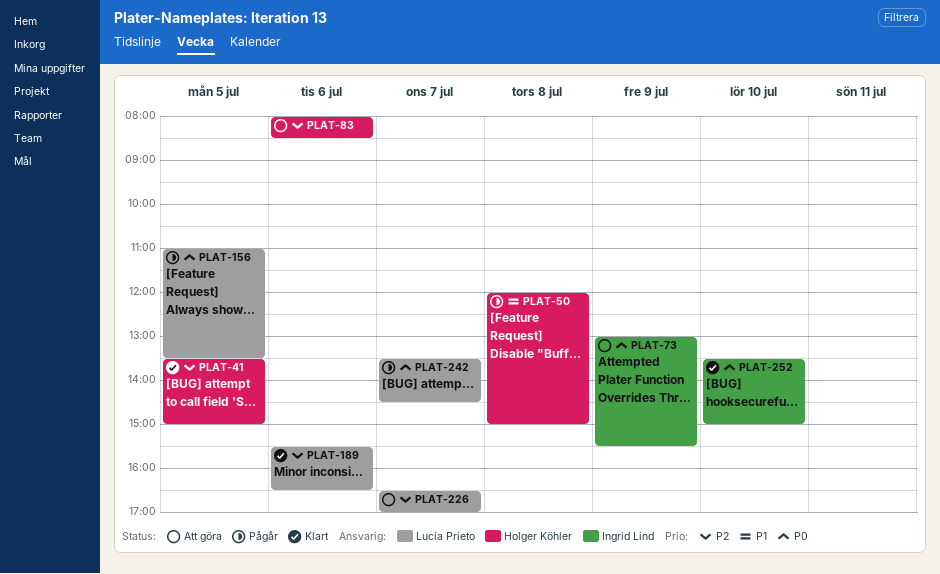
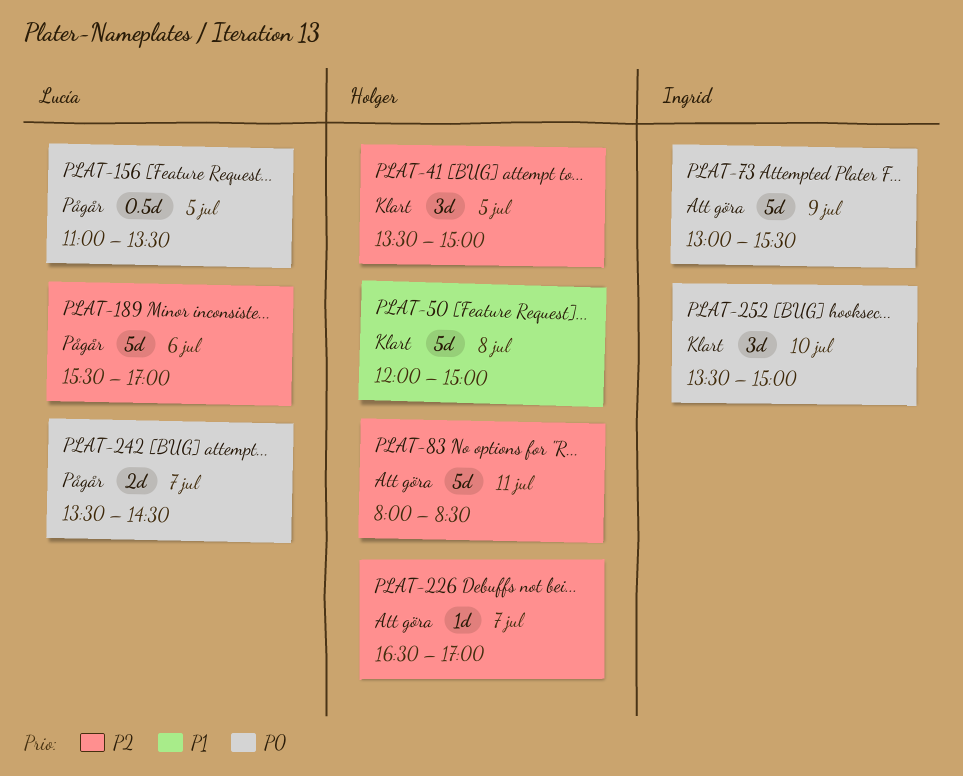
PLAT-50, status: Pågår -> Klart
PLAT-83, day: Jul 6 -> Jul 11
PLAT-189, status: Klart -> Pågår
PLAT-189, ends: 16:30 -> 17:00
PLAT-226, owner: Lucía Prieto -> Holger Köhler

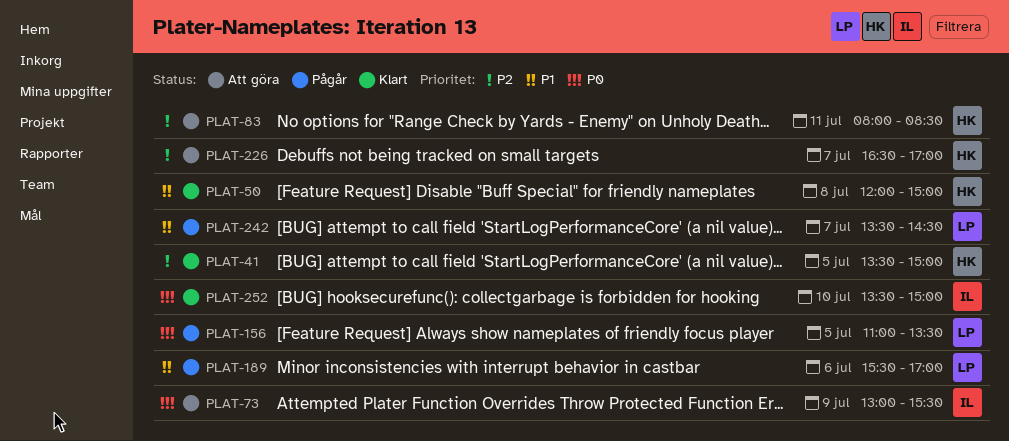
PLAT-189, priority: P2 -> P1
PLAT-242, priority: P0 -> P1

